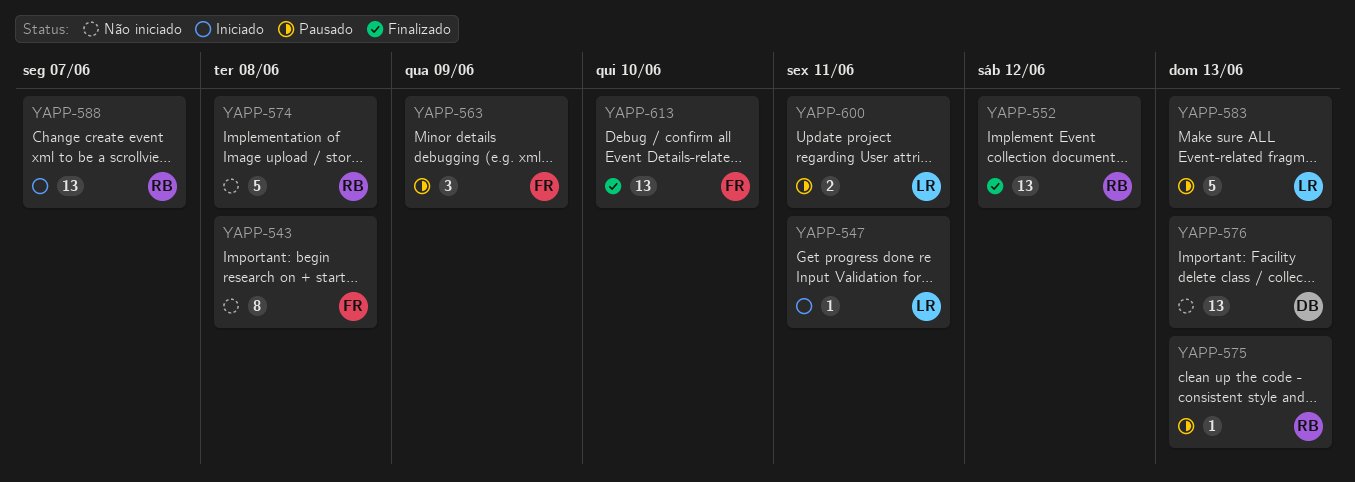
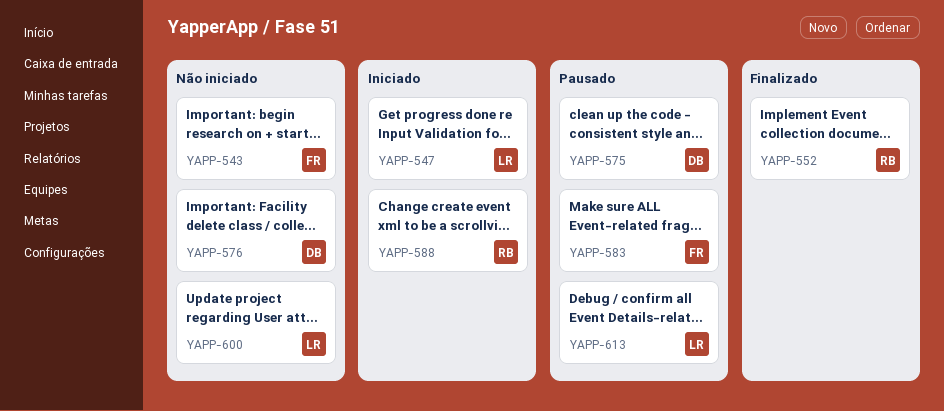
YAPP-563: present -> none
YAPP-574: present -> none
YAPP-575, owner: RB -> DB
YAPP-583, owner: LR -> FR
YAPP-600, status: Pausado -> Não iniciado
YAPP-613, status: Finalizado -> Pausado
YAPP-613, owner: FR -> LR

